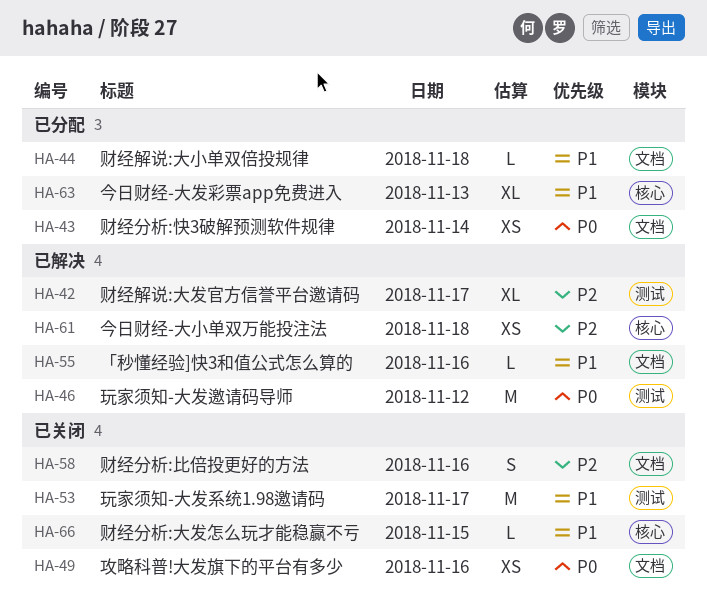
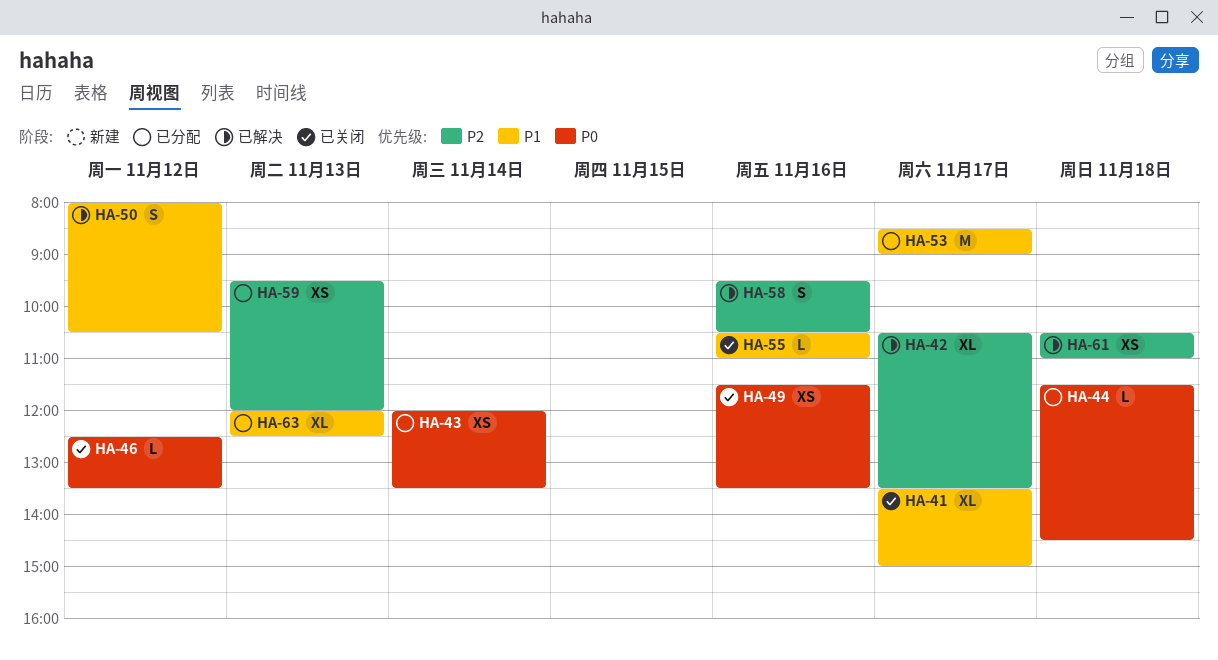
HA-41: none -> present
HA-44, priority: P1 -> P0
HA-46, status: 已解决 -> 已关闭
HA-46, estimate: M -> L
HA-50: none -> present
HA-53, status: 已关闭 -> 已分配
HA-55, status: 已解决 -> 已关闭
HA-58, status: 已关闭 -> 已解决
HA-59: none -> present
HA-66: present -> none

